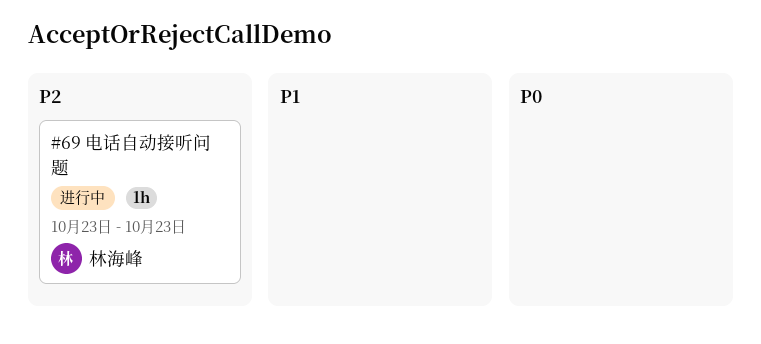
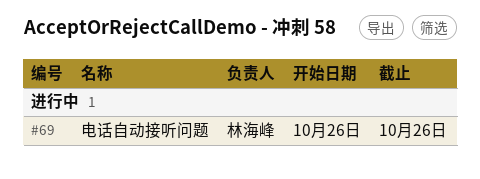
#69, start: Oct 23 -> Oct 26
#69, due: Oct 23 -> Oct 26

